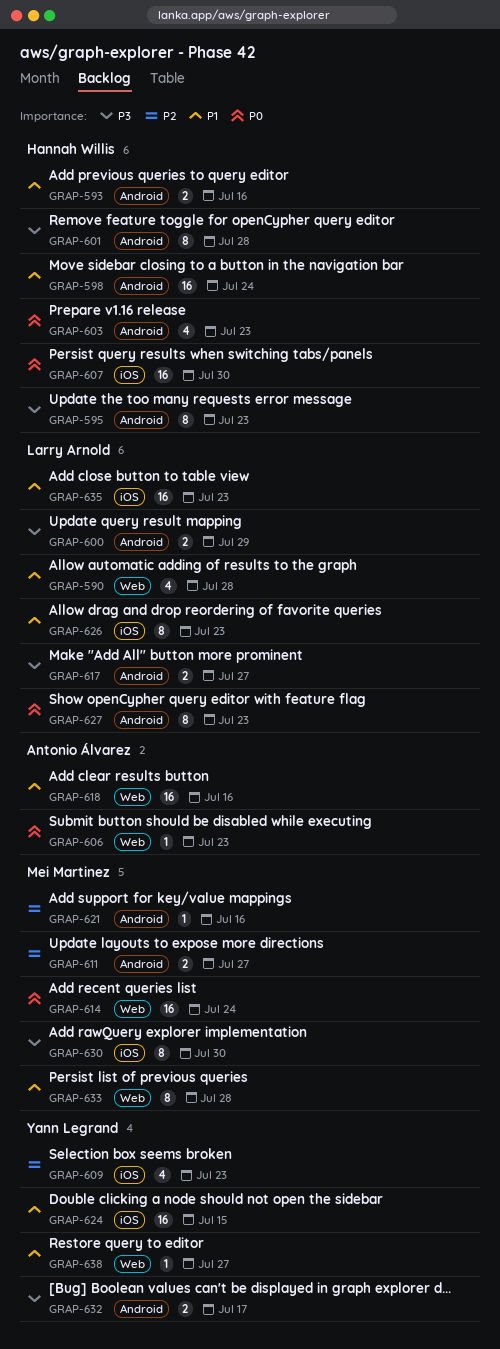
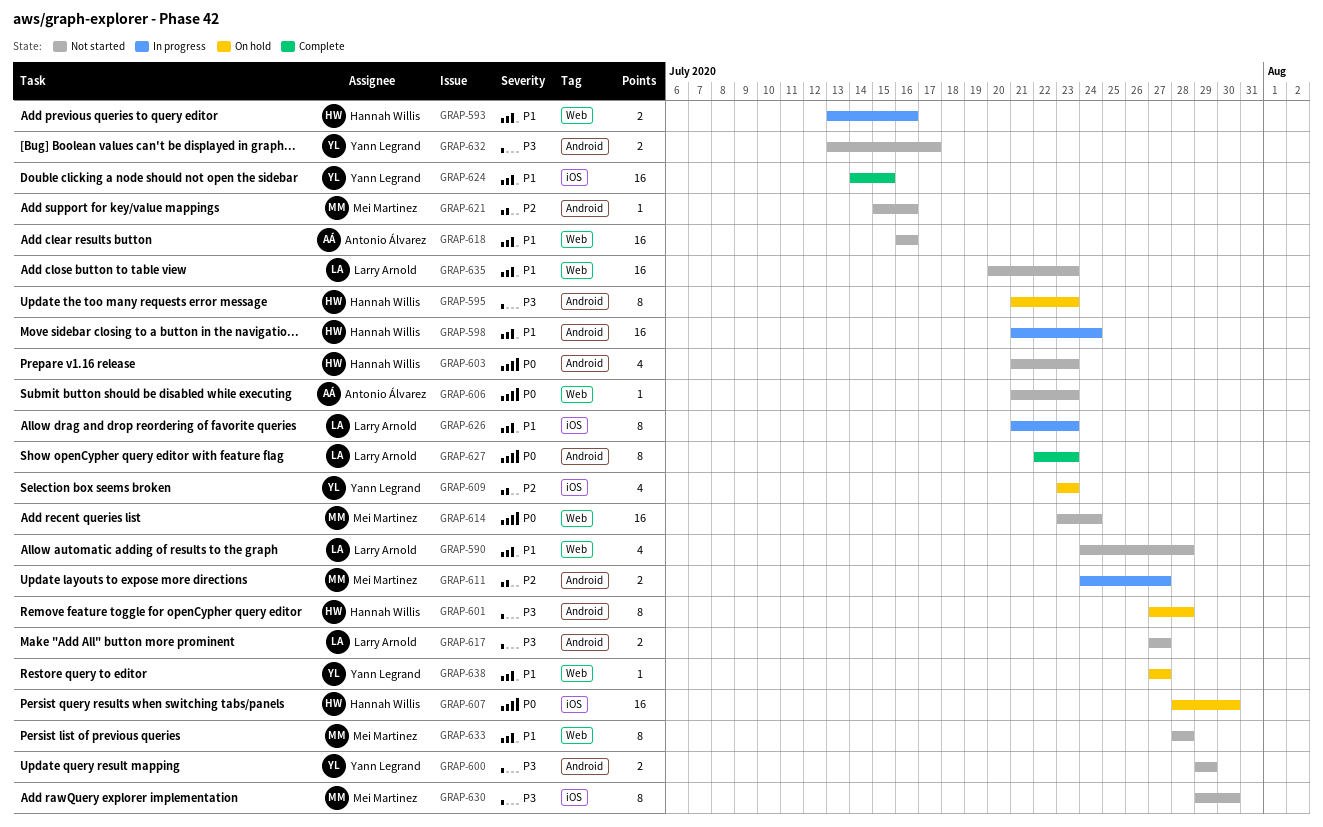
GRAP-593, label: Android -> Web
GRAP-600, owner: Larry Arnold -> Yann Legrand
GRAP-635, label: iOS -> Web

